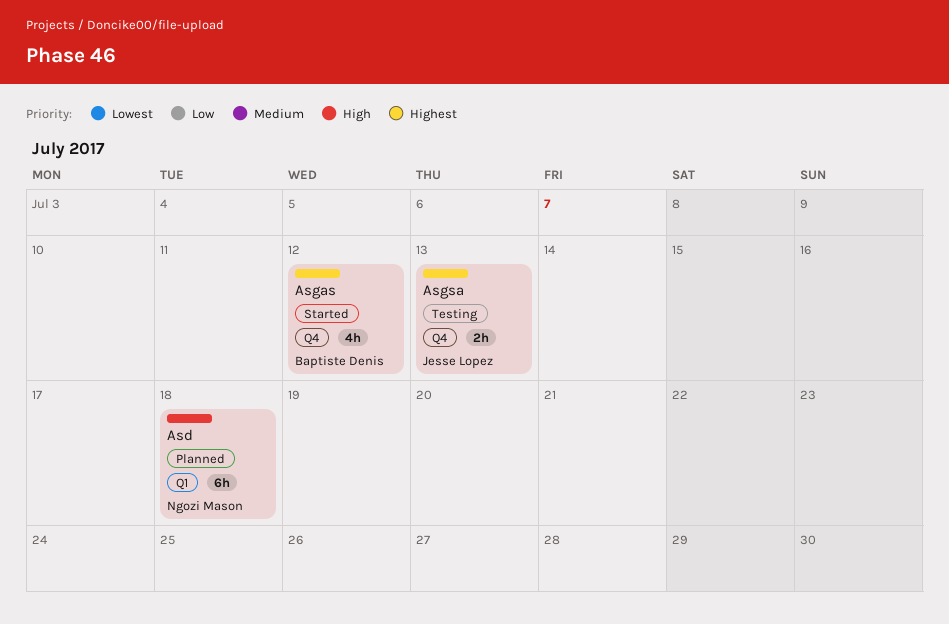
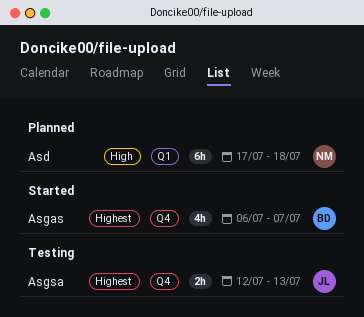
Asgas, due: Jul 12 -> Jul 7

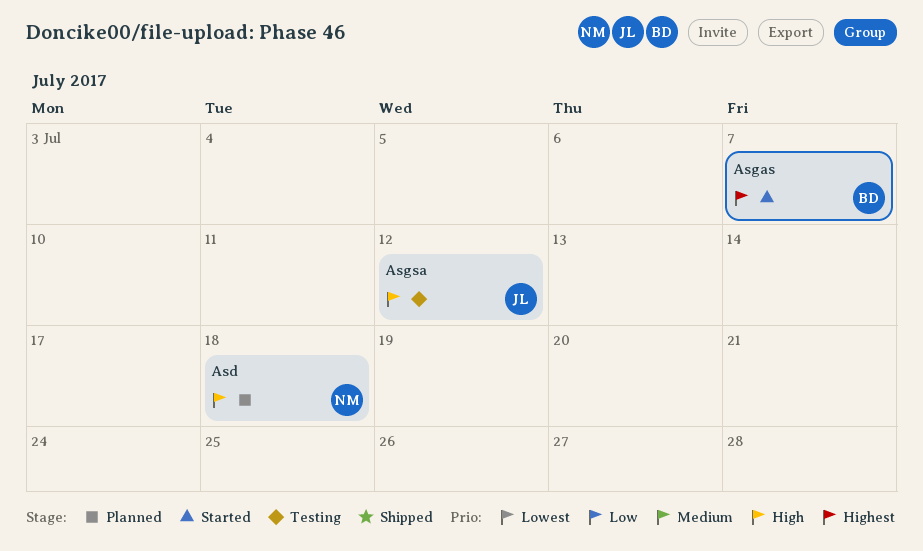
Asgsa, priority: Highest -> High
Asgsa, due: Jul 13 -> Jul 12

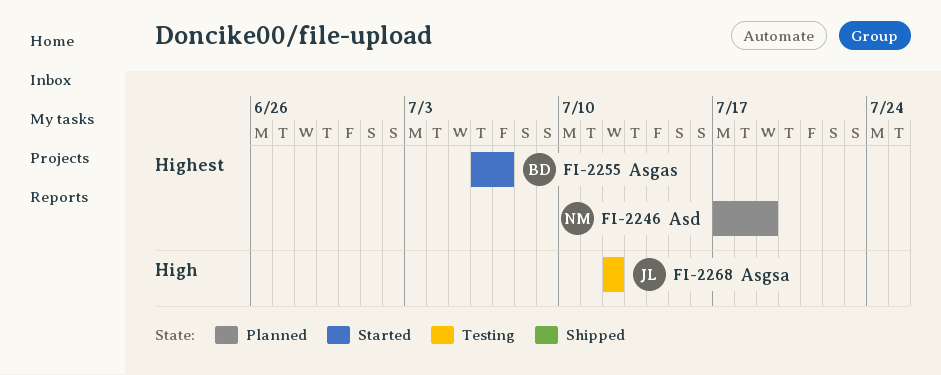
Asd, priority: High -> Highest
Asd, due: Jul 18 -> Jul 19

